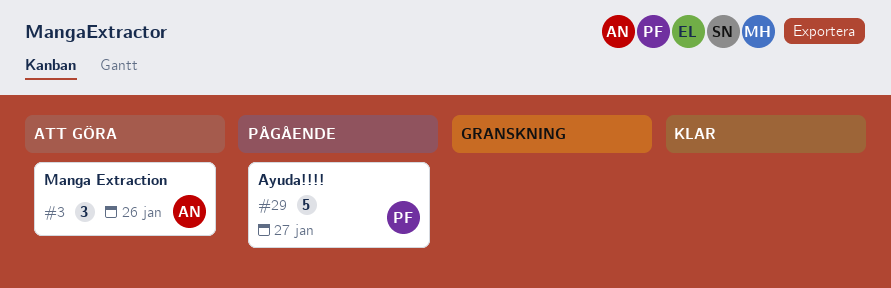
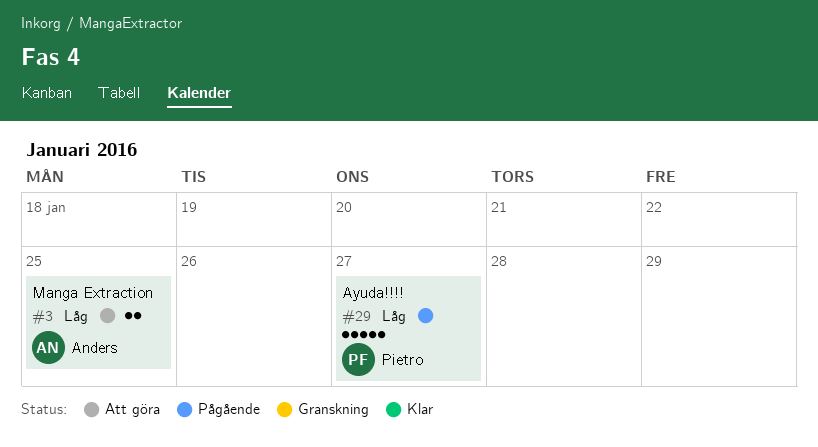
#3, estimate: 3 -> 2
#3, due: Jan 26 -> Jan 25

